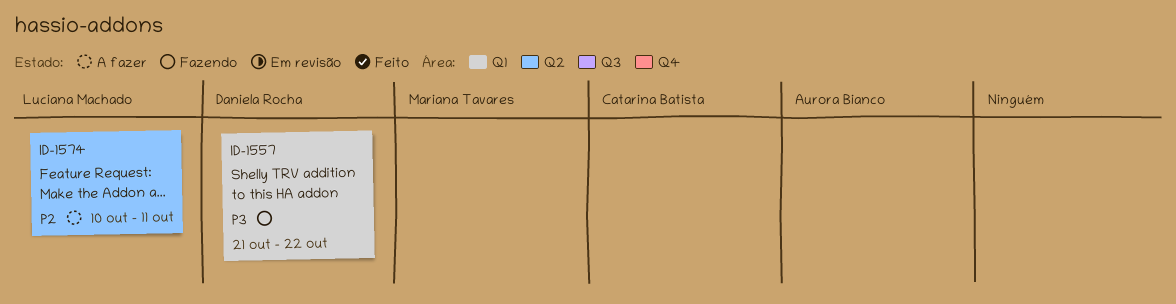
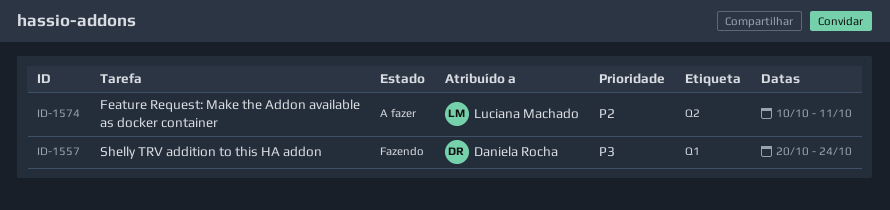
ID-1557, start: Oct 21 -> Oct 20
ID-1557, due: Oct 22 -> Oct 24

